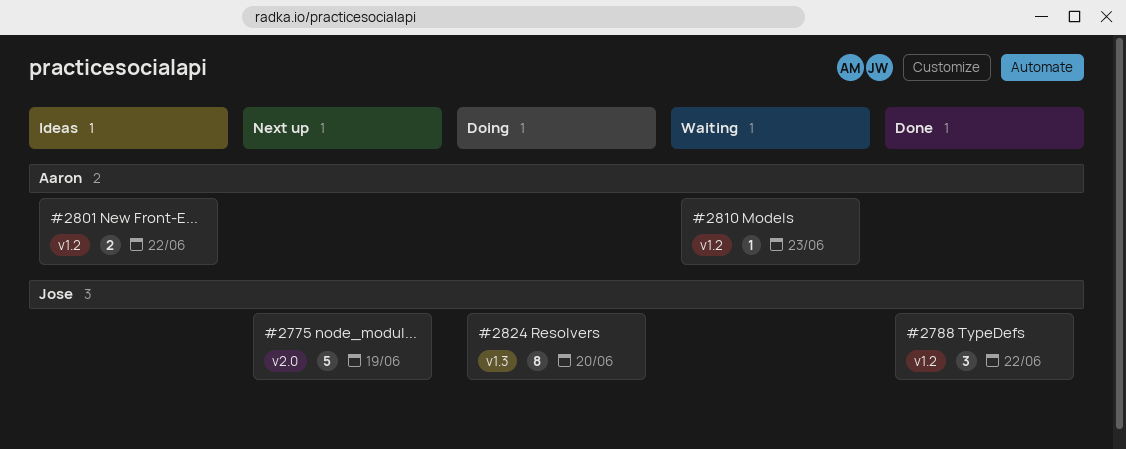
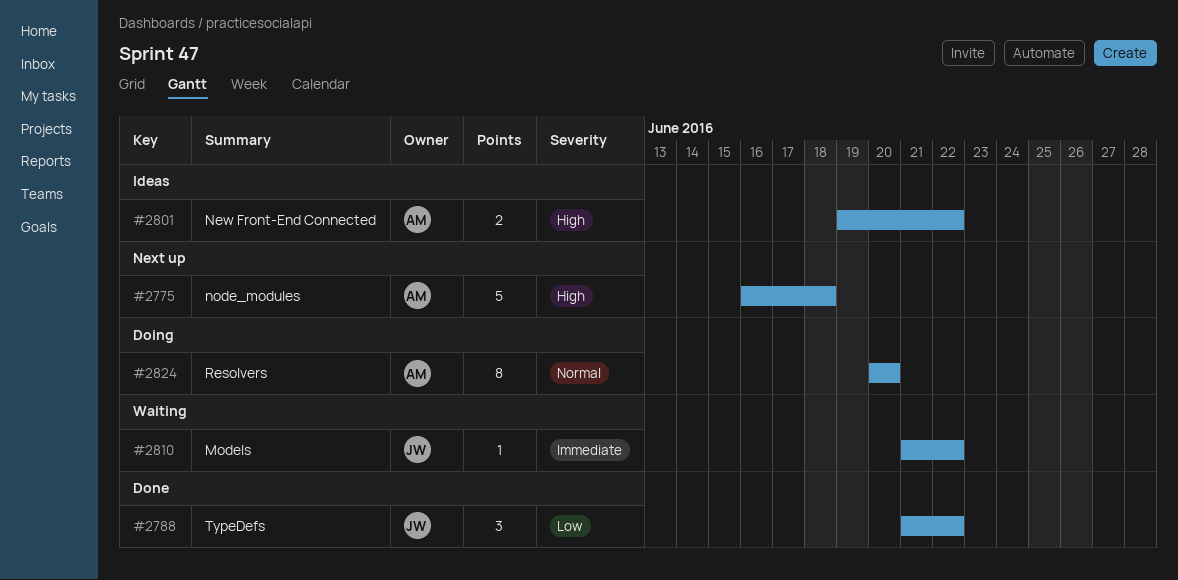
#2775, owner: Jose -> Aaron
#2775, due: Jun 19 -> Jun 18
#2810, owner: Aaron -> Jose
#2810, due: Jun 23 -> Jun 22
#2824, owner: Jose -> Aaron

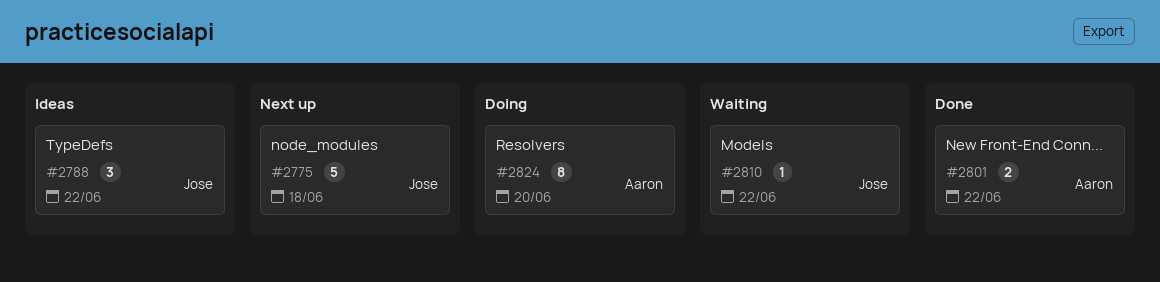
#2775, owner: Aaron -> Jose
#2788, status: Done -> Ideas
#2801, status: Ideas -> Done

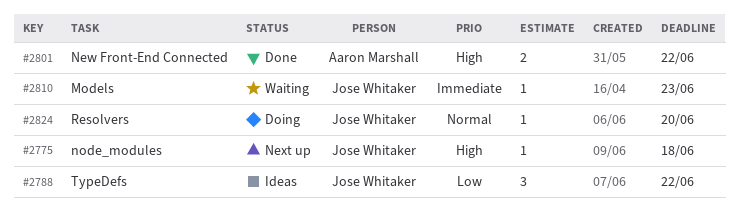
#2775, estimate: 5 -> 1
#2810, due: Jun 22 -> Jun 23
#2824, owner: Aaron Marshall -> Jose Whitaker
#2824, estimate: 8 -> 1

